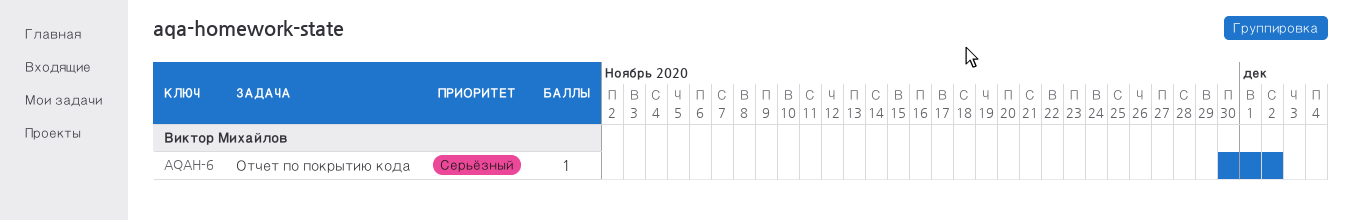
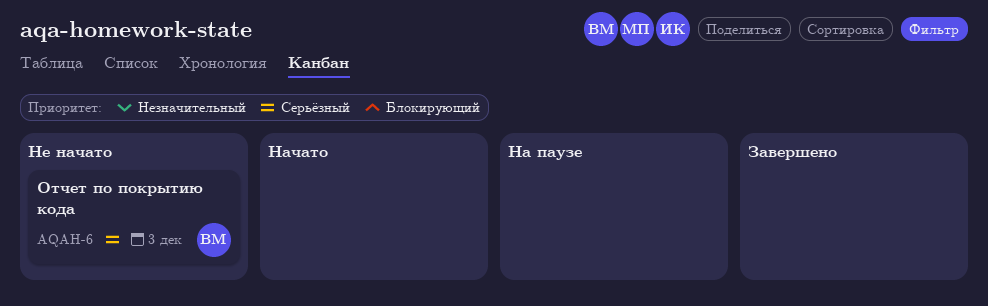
AQAH-6, due: Dec 2 -> Dec 3

